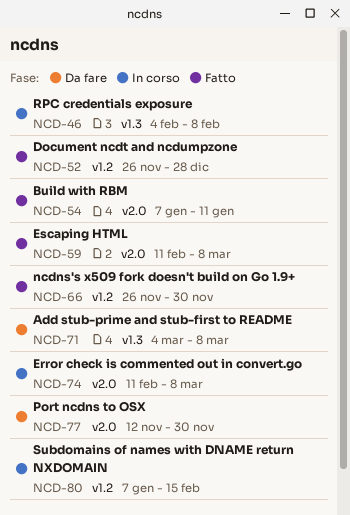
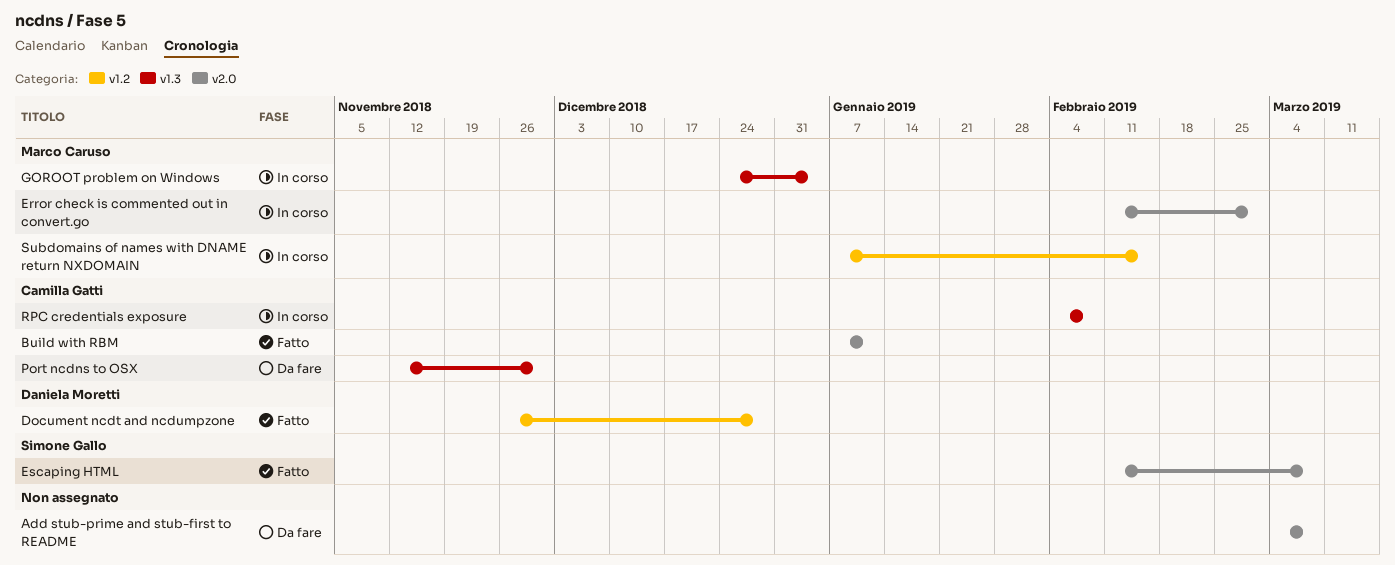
Add stub-prime and stub-first to README, label: v1.3 -> v2.0
Error check is commented out in convert.go, due: Mar 8 -> Mar 1
GOROOT problem on Windows: none -> present
ncdns's x509 fork doesn't build on Go 1.9+: present -> none
Port ncdns to OSX, label: v2.0 -> v1.3

